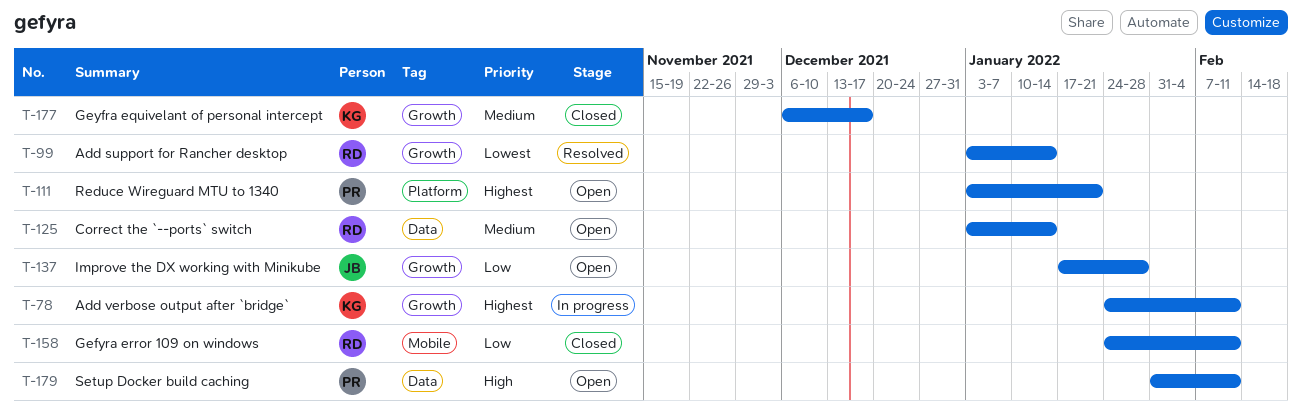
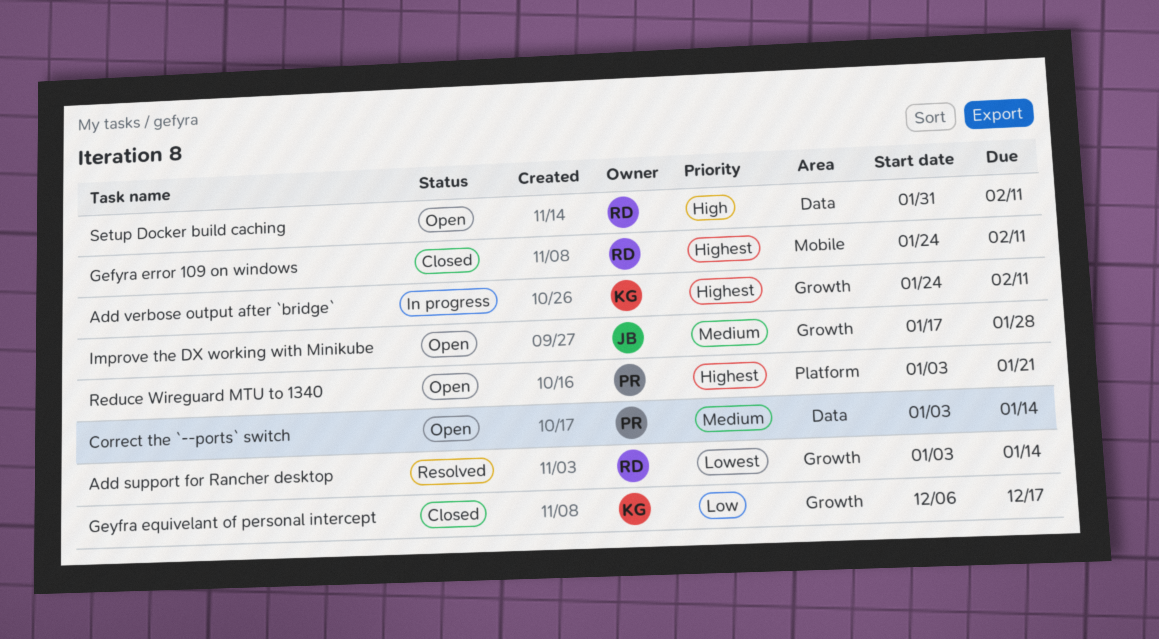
Correct the `--ports` switch, owner: RD -> PR
Gefyra error 109 on windows, priority: Low -> Highest
Geyfra equivelant of personal intercept, priority: Medium -> Low
Improve the DX working with Minikube, priority: Low -> Medium
Setup Docker build caching, owner: PR -> RD

